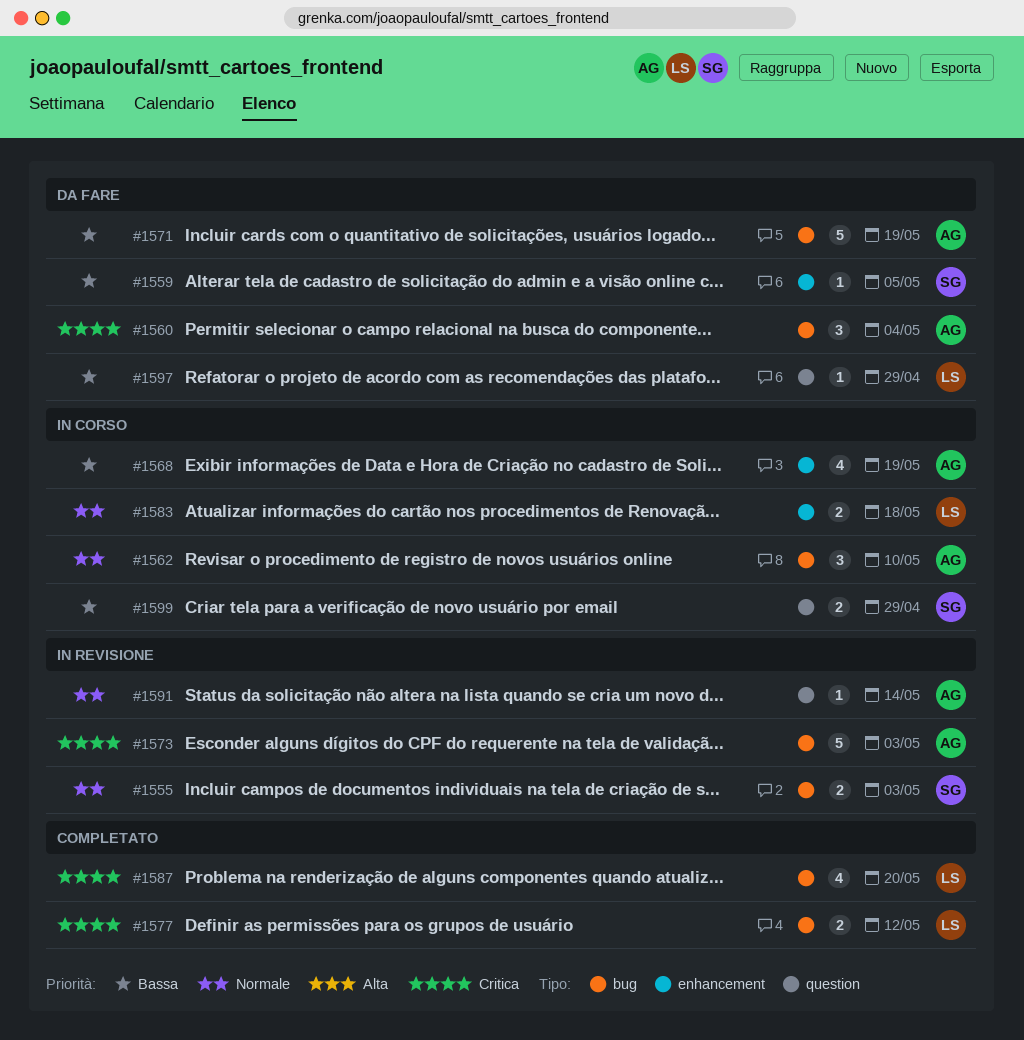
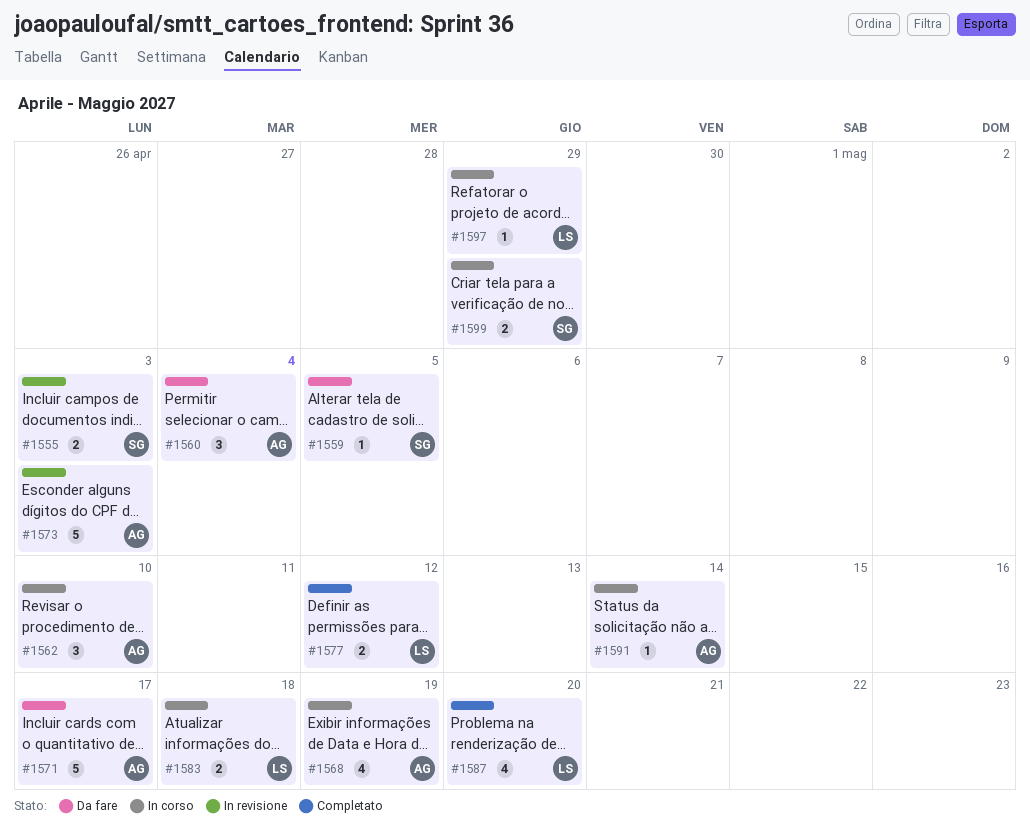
#1571, due: May 19 -> May 17
#1591, status: In revisione -> In corso
#1597, status: Da fare -> In corso

